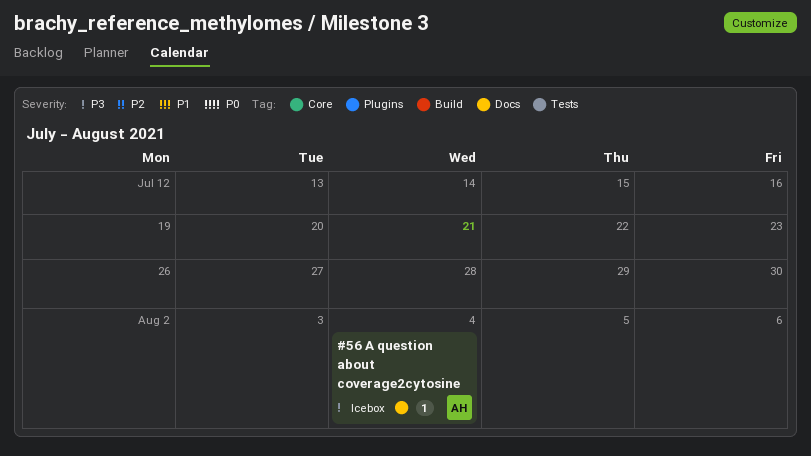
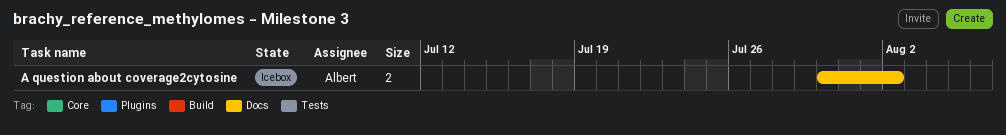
A question about coverage2cytosine, estimate: 1 -> 2
A question about coverage2cytosine, due: Aug 4 -> Aug 2

